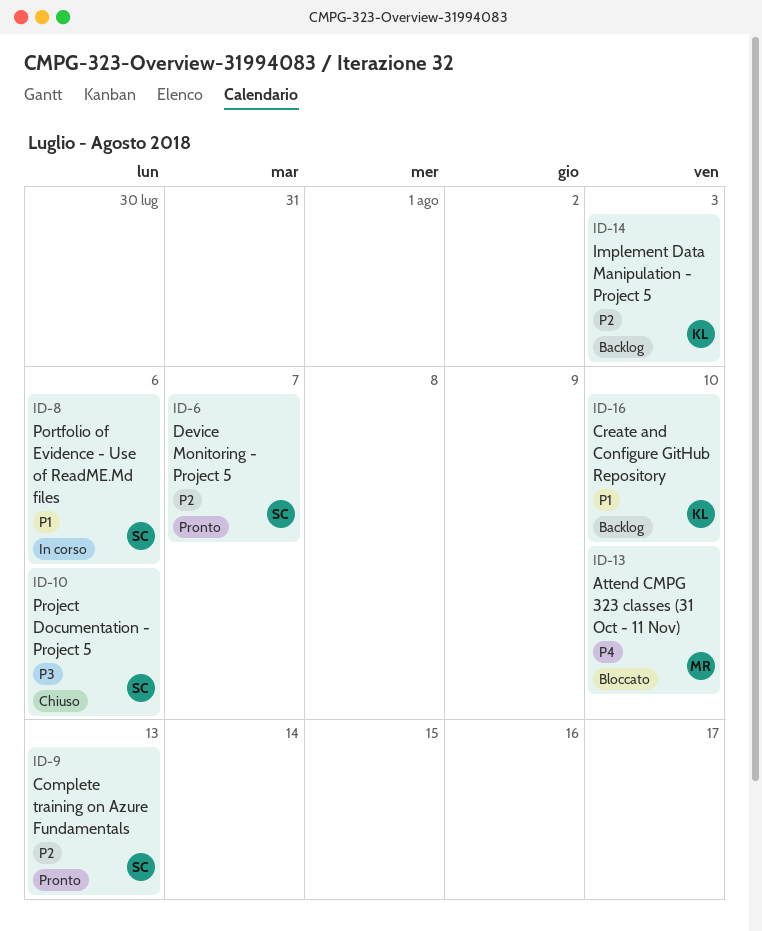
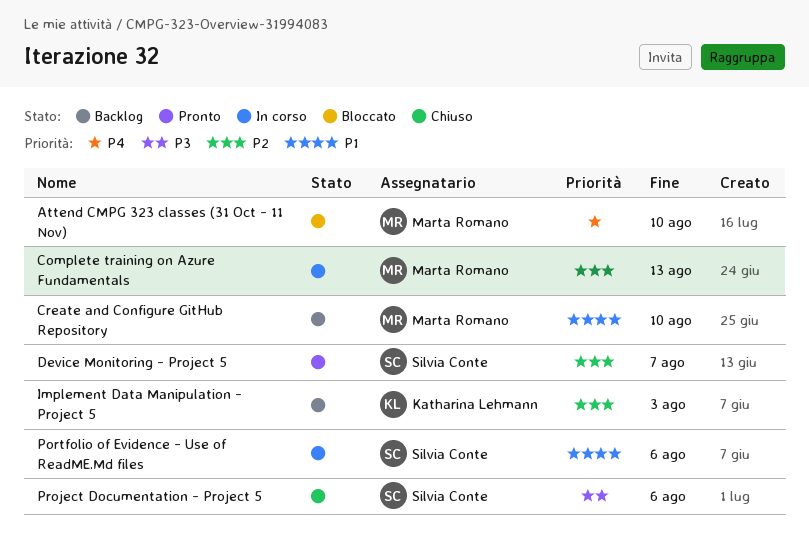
Complete training on Azure Fundamentals, status: Pronto -> In corso
Complete training on Azure Fundamentals, owner: Silvia Conte -> Marta Romano
Create and Configure GitHub Repository, owner: Katharina Lehmann -> Marta Romano

